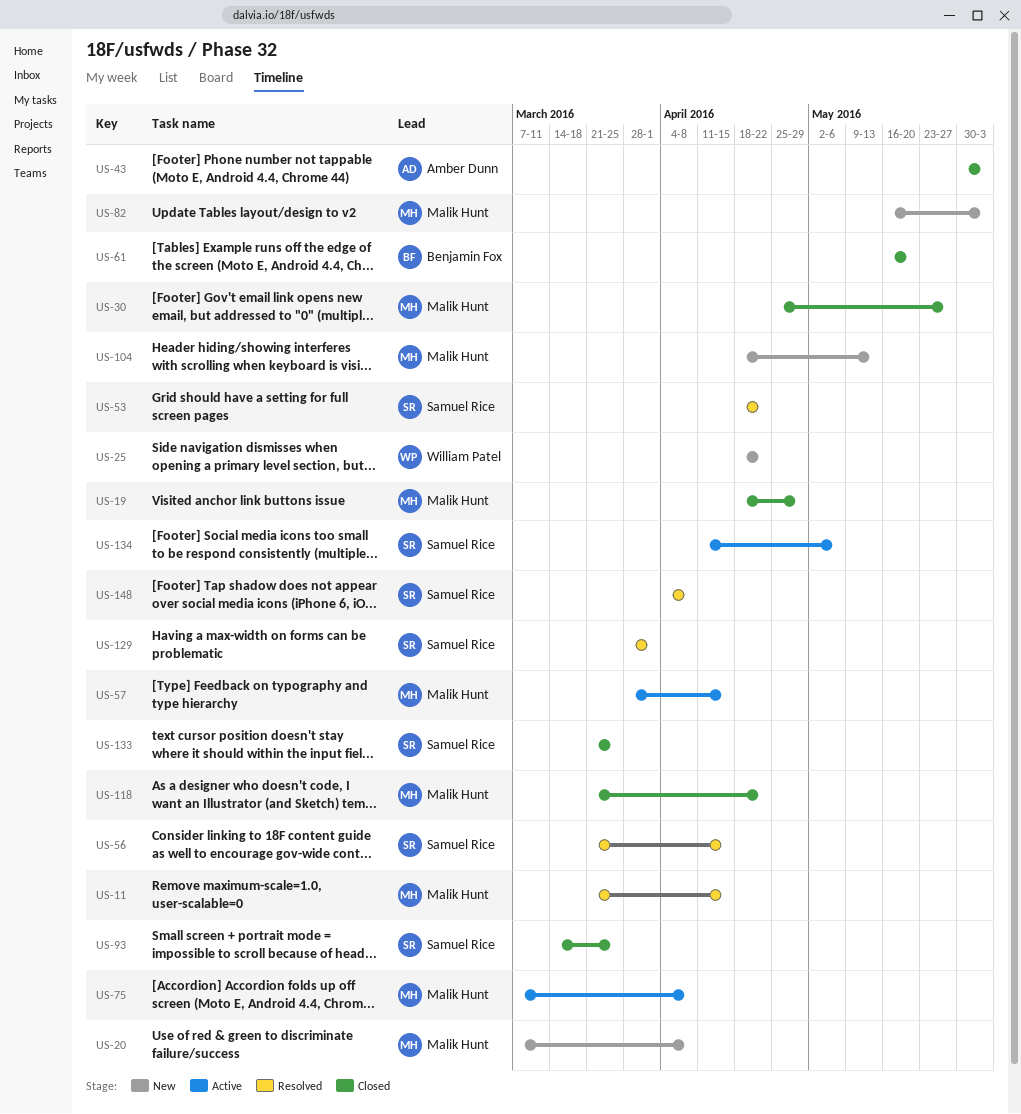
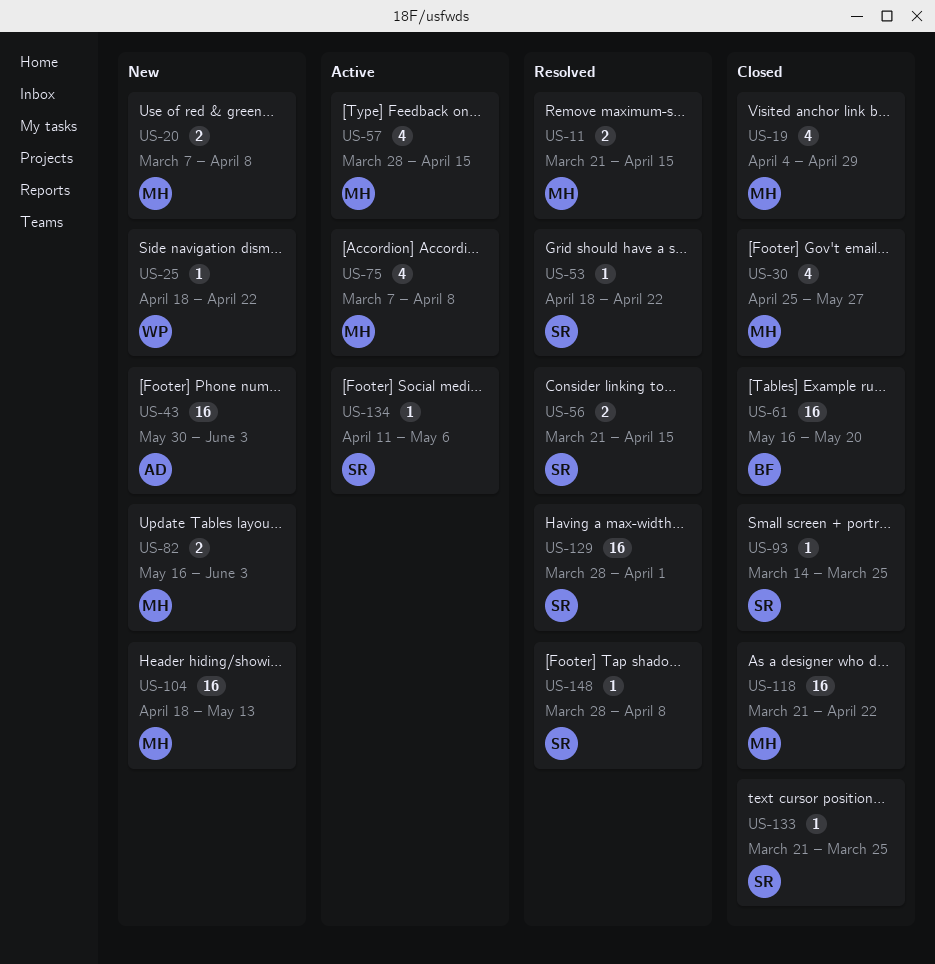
US-19, start: Apr 18 -> Apr 4
US-43, status: Closed -> New
US-148, start: Apr 4 -> Mar 28

